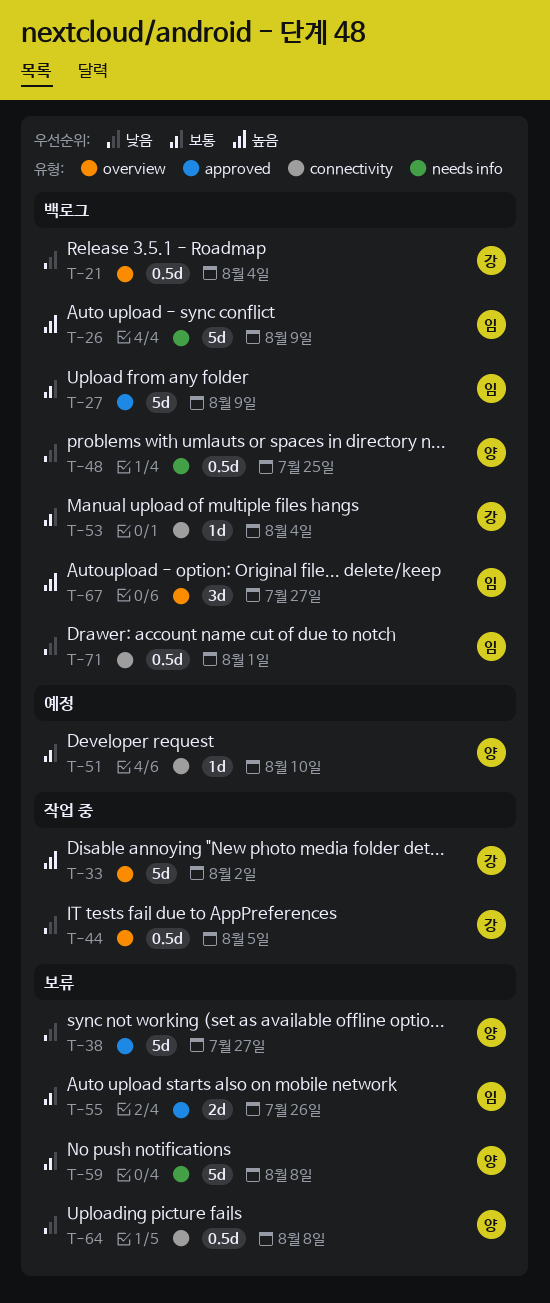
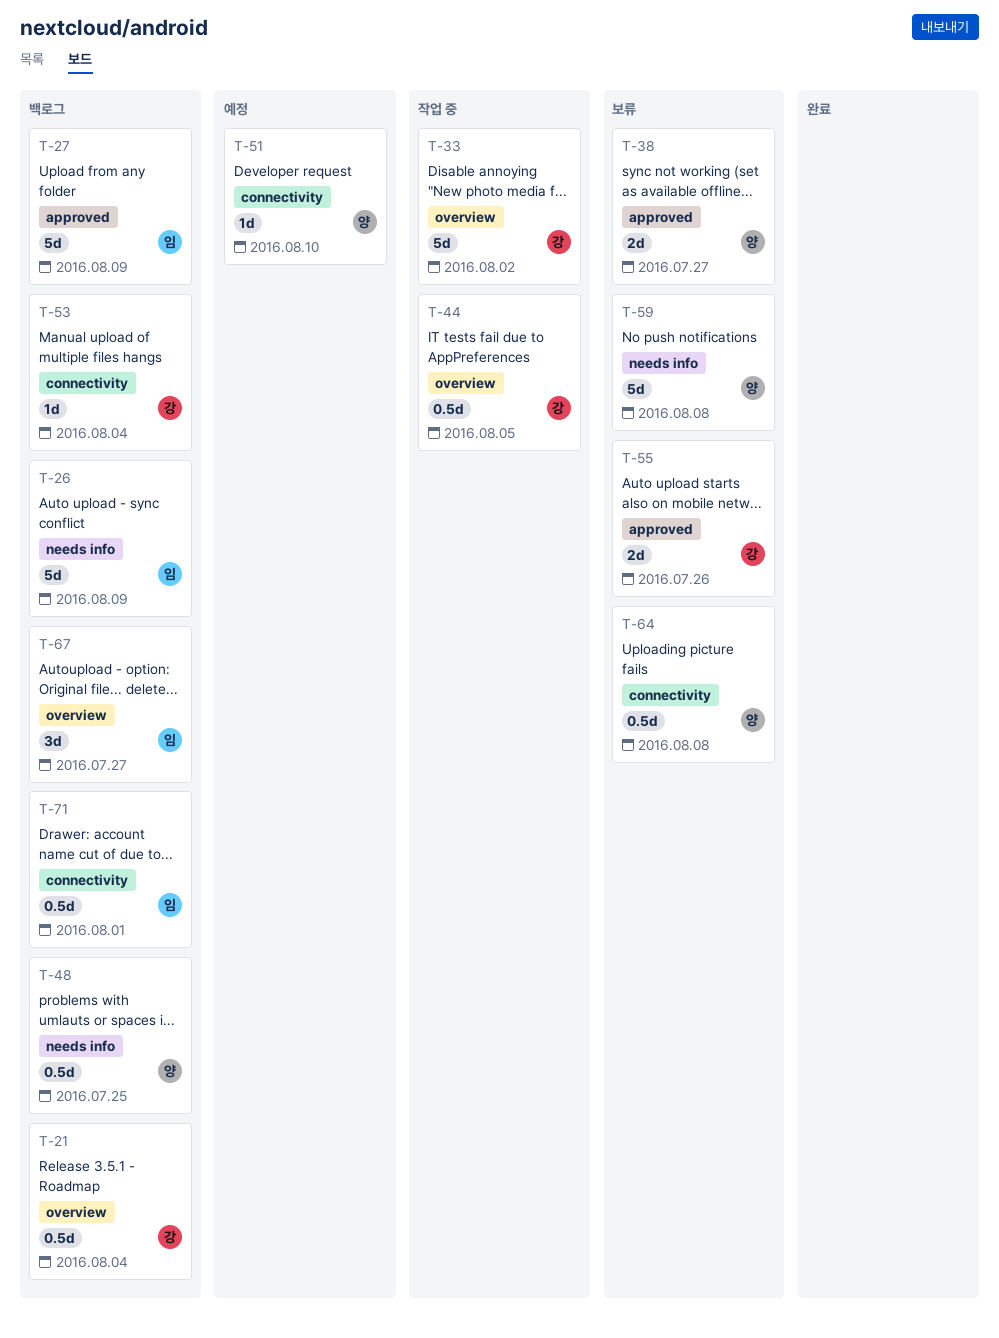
T-38, estimate: 5d -> 2d
T-55, owner: 임 -> 강

